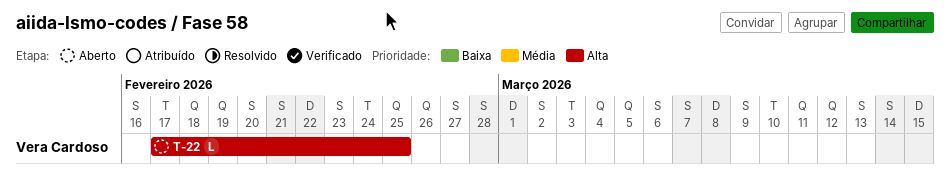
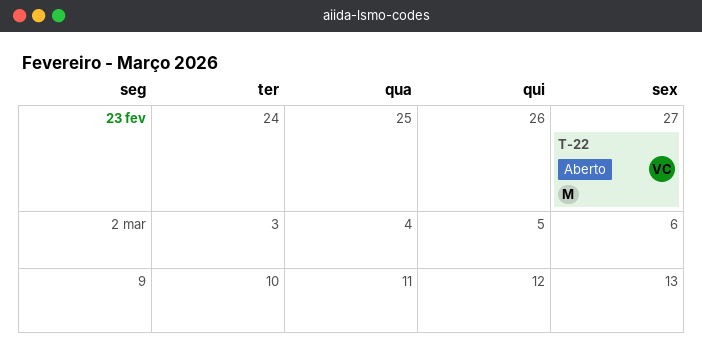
T-22, estimate: L -> M
T-22, due: Feb 25 -> Feb 27

